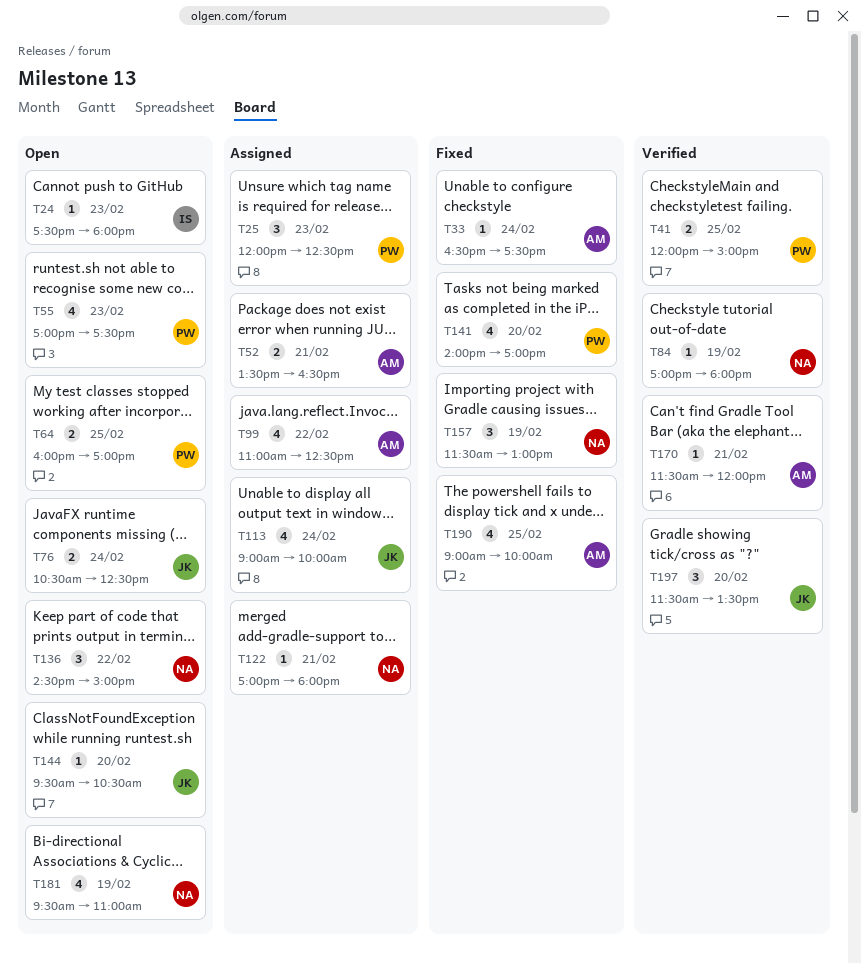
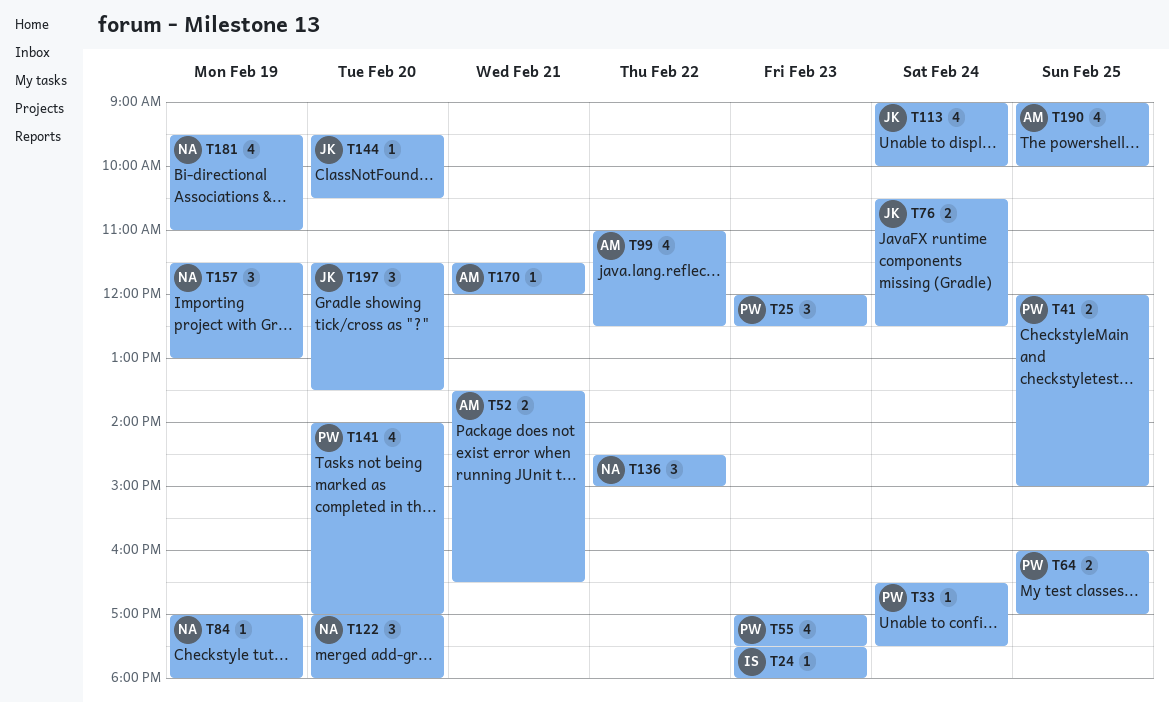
T33, owner: AM -> PW
T122, estimate: 1 -> 3
T122, day: Feb 21 -> Feb 20

